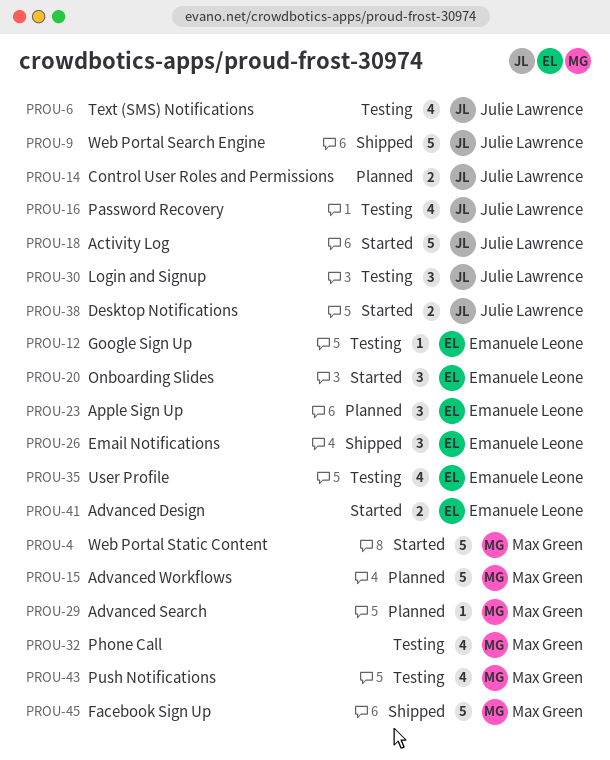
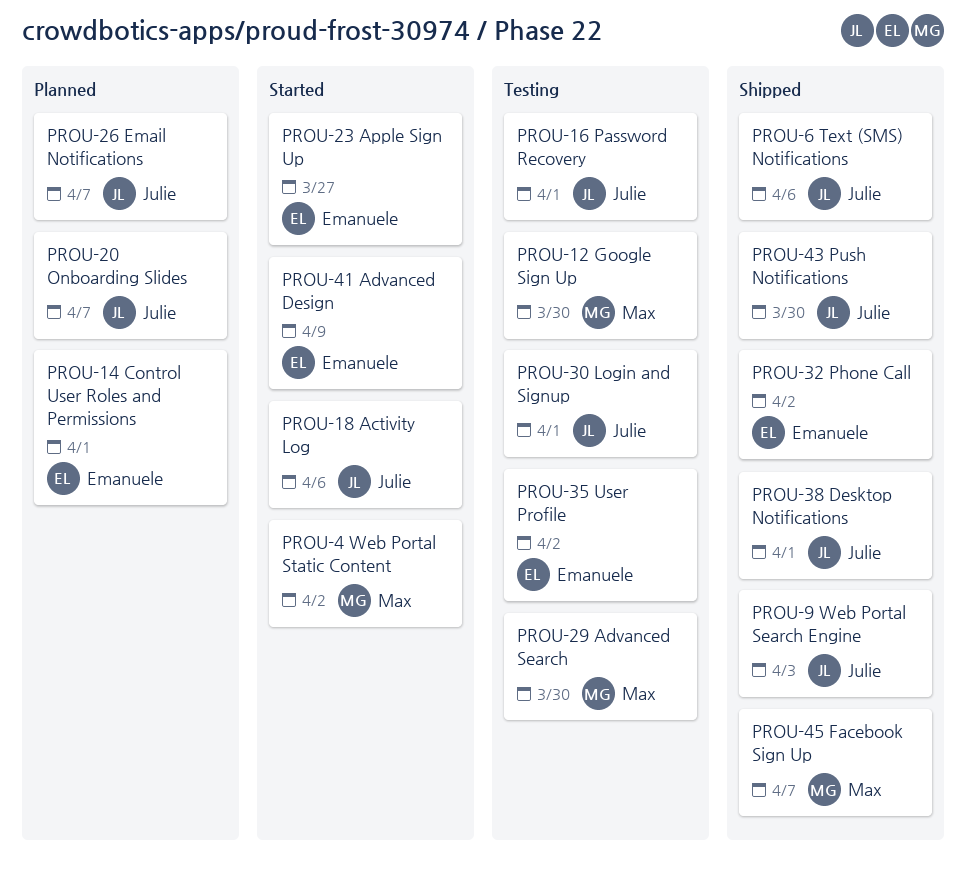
PROU-6, status: Testing -> Shipped
PROU-12, owner: Emanuele Leone -> Max Green
PROU-14, owner: Julie Lawrence -> Emanuele Leone
PROU-15: present -> none
PROU-20, status: Started -> Planned
PROU-20, owner: Emanuele Leone -> Julie Lawrence
PROU-23, status: Planned -> Started
PROU-26, status: Shipped -> Planned
PROU-26, owner: Emanuele Leone -> Julie Lawrence
PROU-29, status: Planned -> Testing
PROU-32, status: Testing -> Shipped
PROU-32, owner: Max Green -> Emanuele Leone
PROU-38, status: Started -> Shipped
PROU-43, status: Testing -> Shipped
PROU-43, owner: Max Green -> Julie Lawrence

